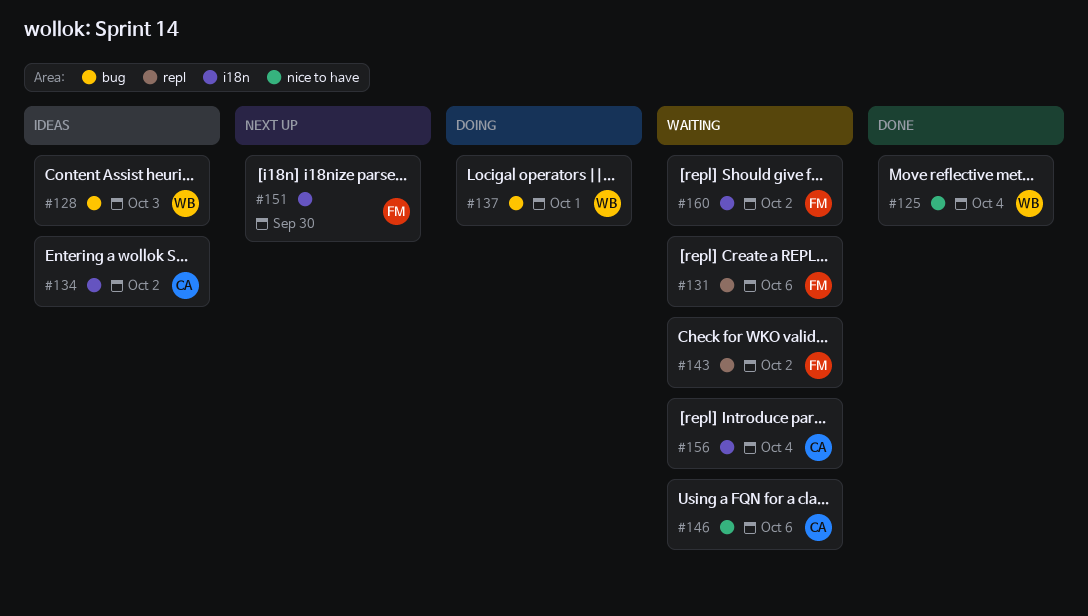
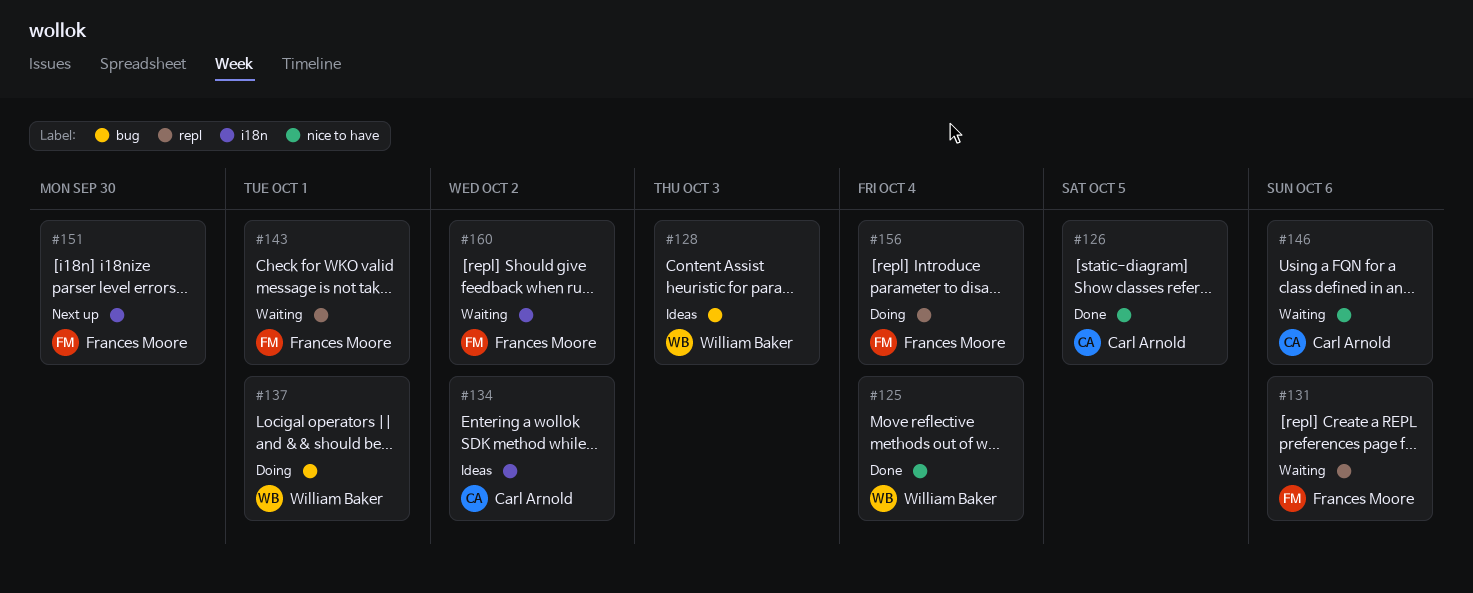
#126: none -> present
#143, due: Oct 2 -> Oct 1
#156, status: Waiting -> Doing
#156, owner: Carl Arnold -> Frances Moore
#156, label: i18n -> repl

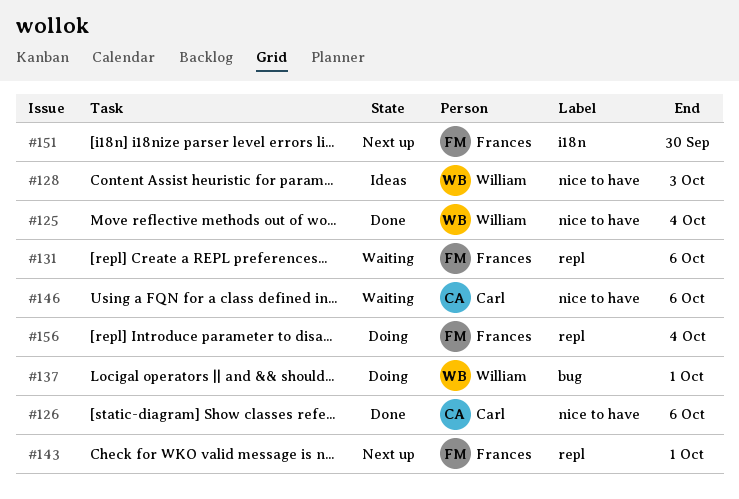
#126, due: Oct 5 -> Oct 6
#128, label: bug -> nice to have
#134: present -> none
#143, status: Waiting -> Next up
#160: present -> none

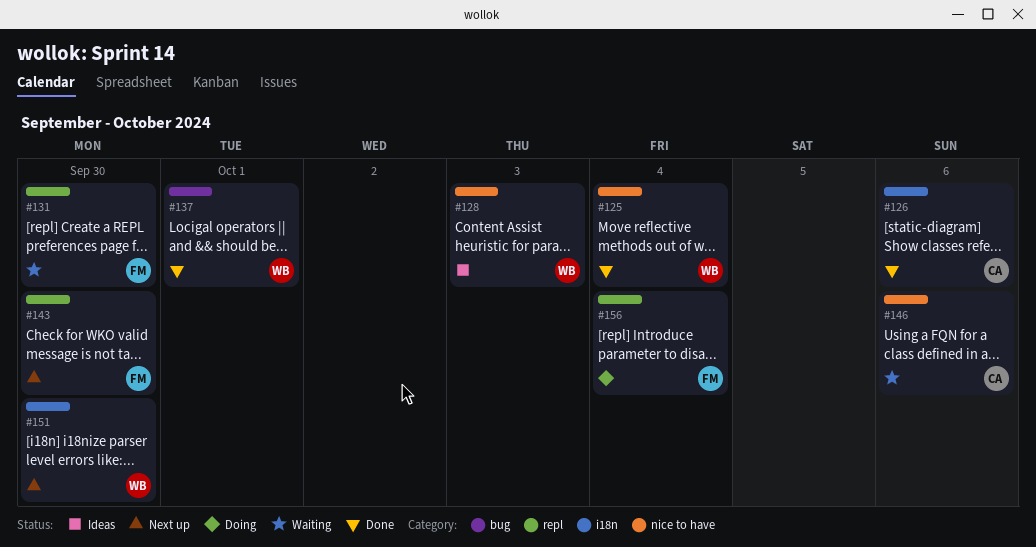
#126, label: nice to have -> i18n
#131, due: Oct 6 -> Sep 30
#137, status: Doing -> Done
#143, due: Oct 1 -> Sep 30
#151, owner: Frances -> William

